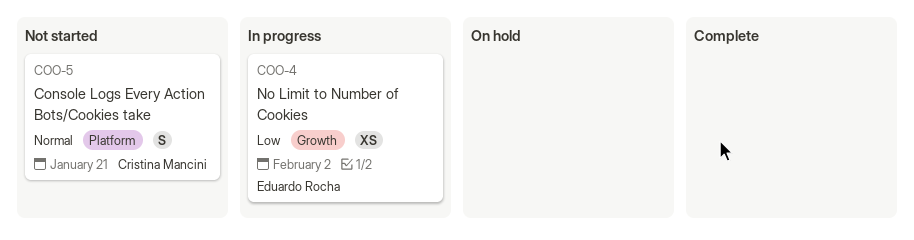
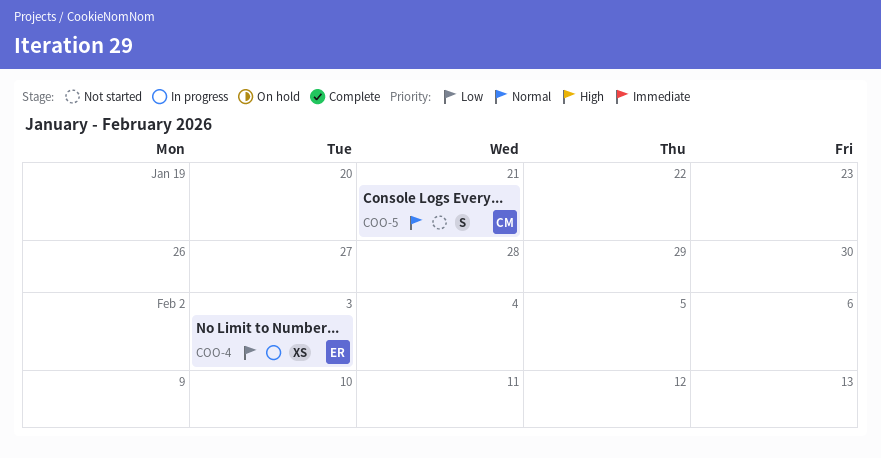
COO-4, due: Feb 2 -> Feb 3

